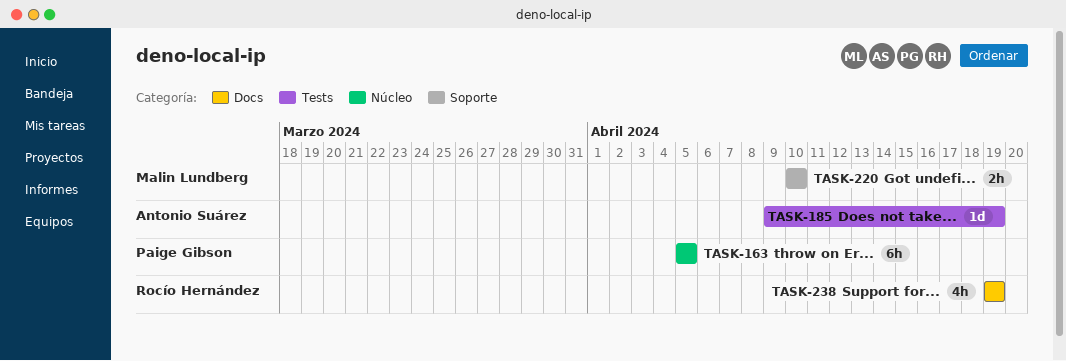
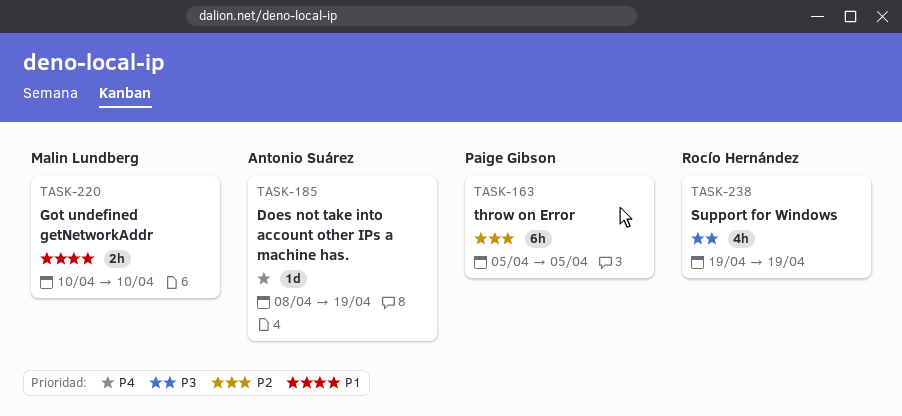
TASK-185, start: Apr 9 -> Apr 8

